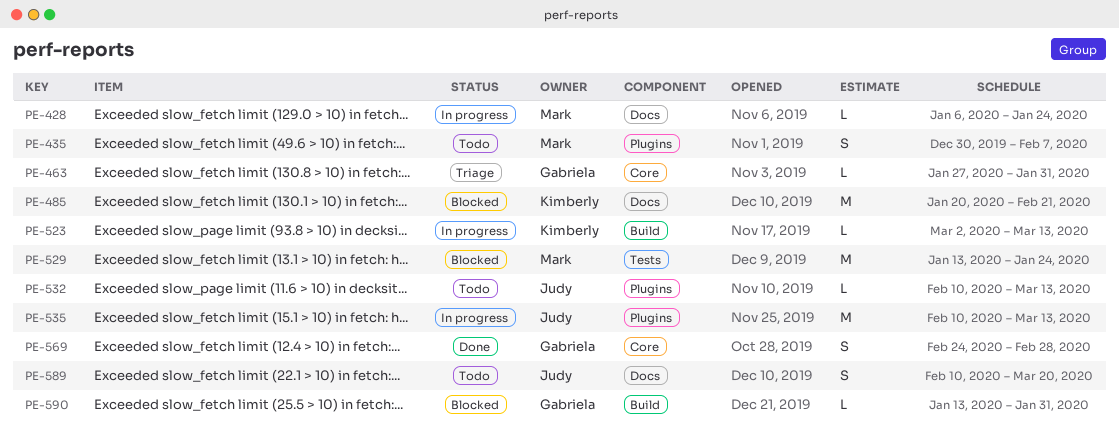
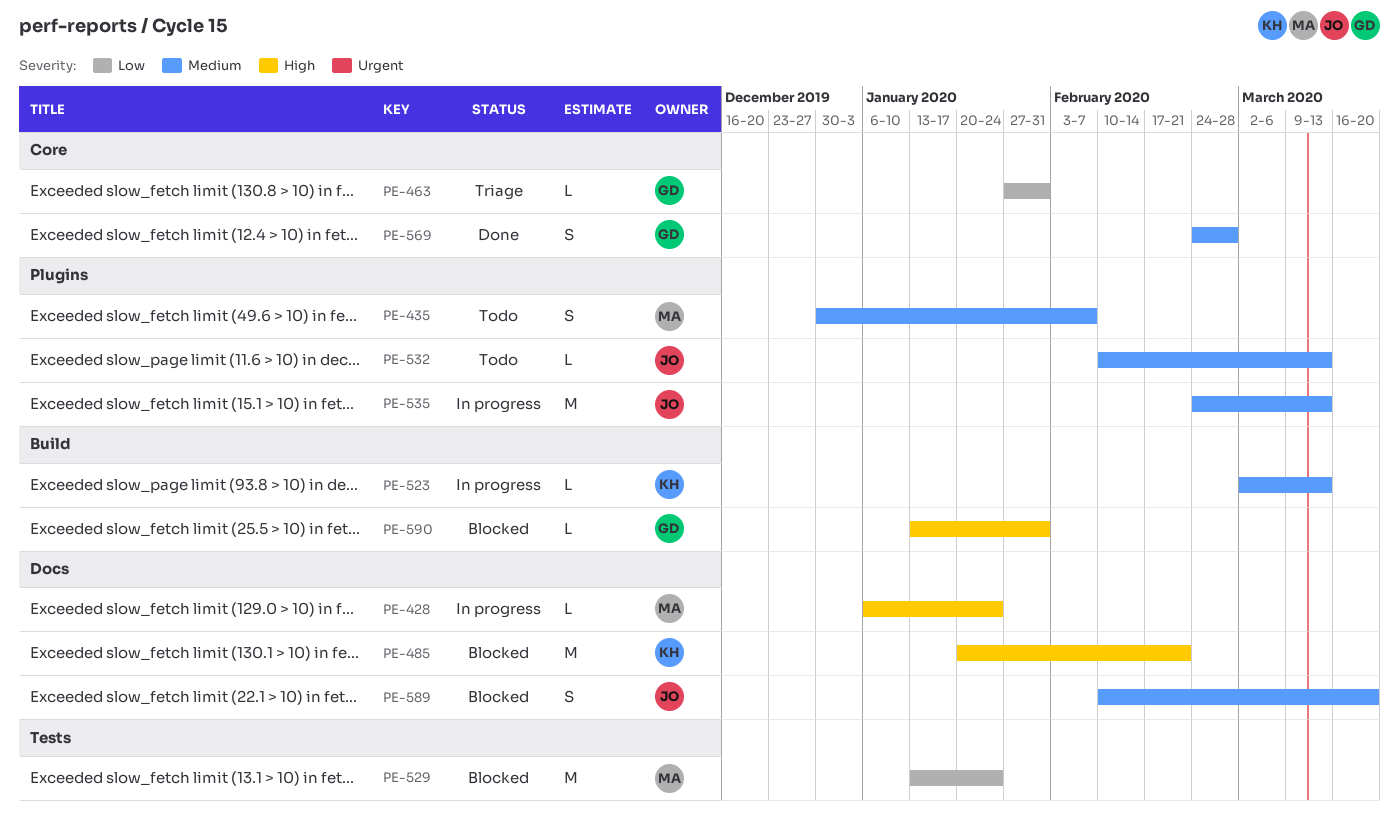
PE-535, start: Feb 10 -> Feb 24
PE-589, status: Todo -> Blocked

